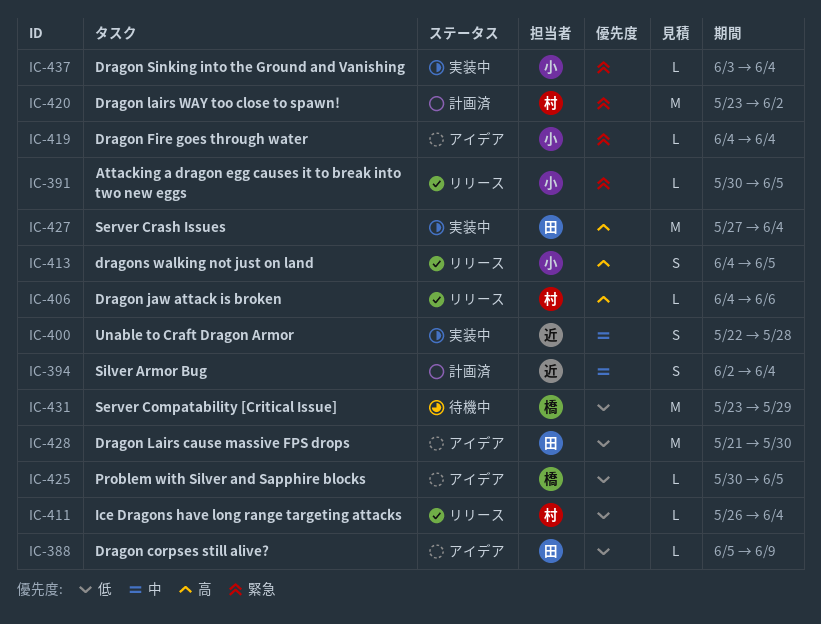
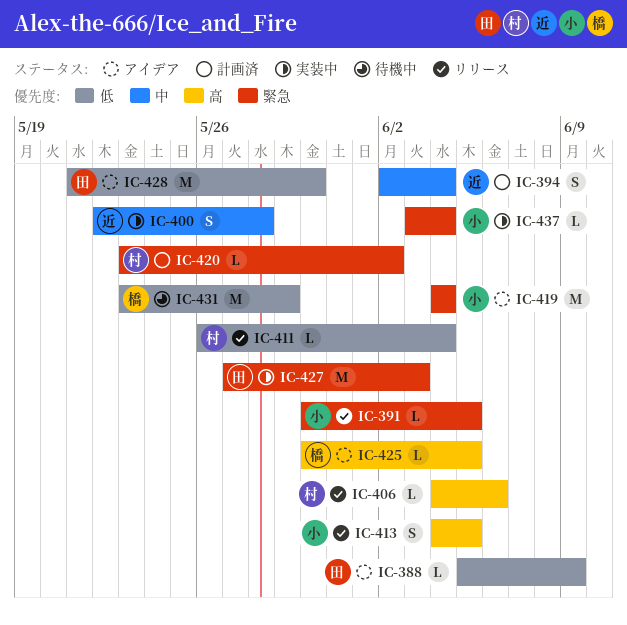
IC-419, estimate: L -> M
IC-420, estimate: M -> L
IC-425, priority: 低 -> 高
IC-427, priority: 高 -> 緊急
IC-427, due: Jun 4 -> Jun 3

